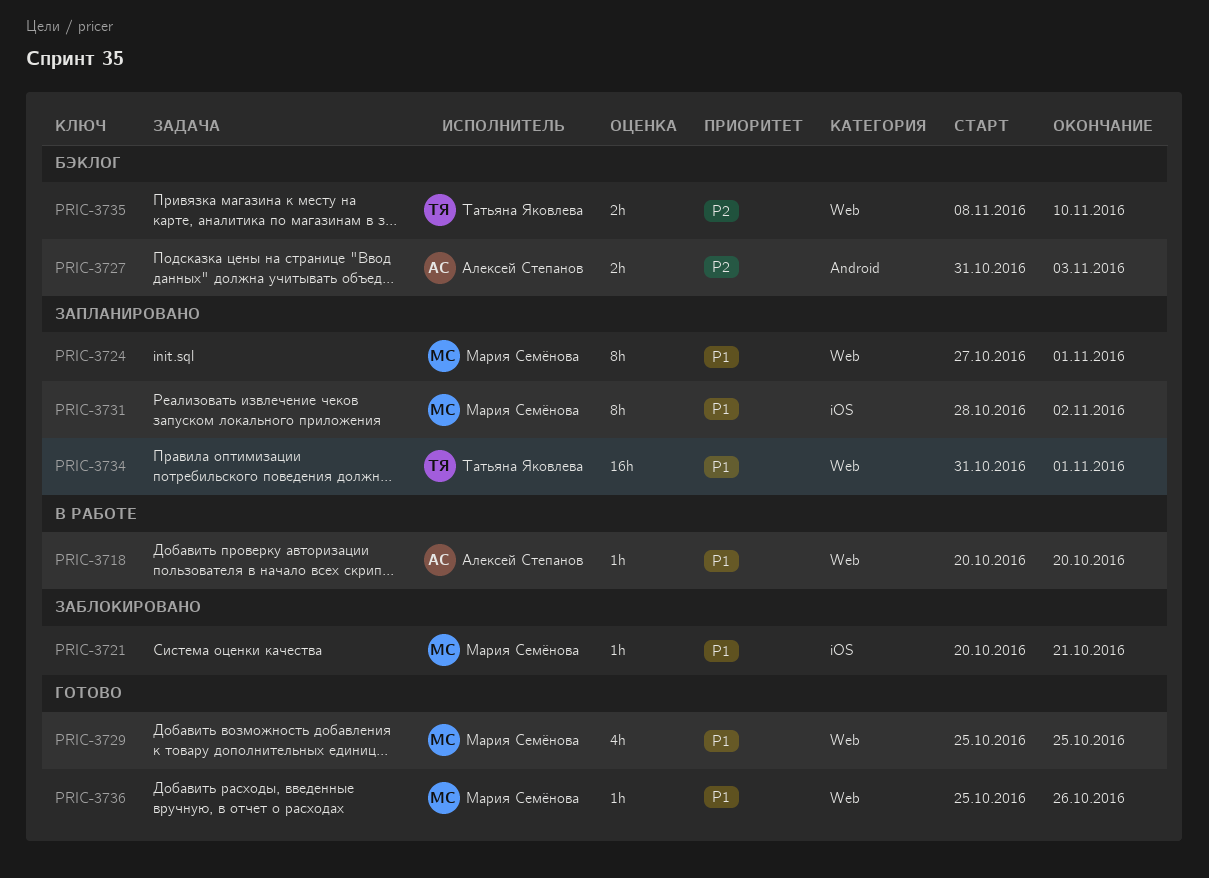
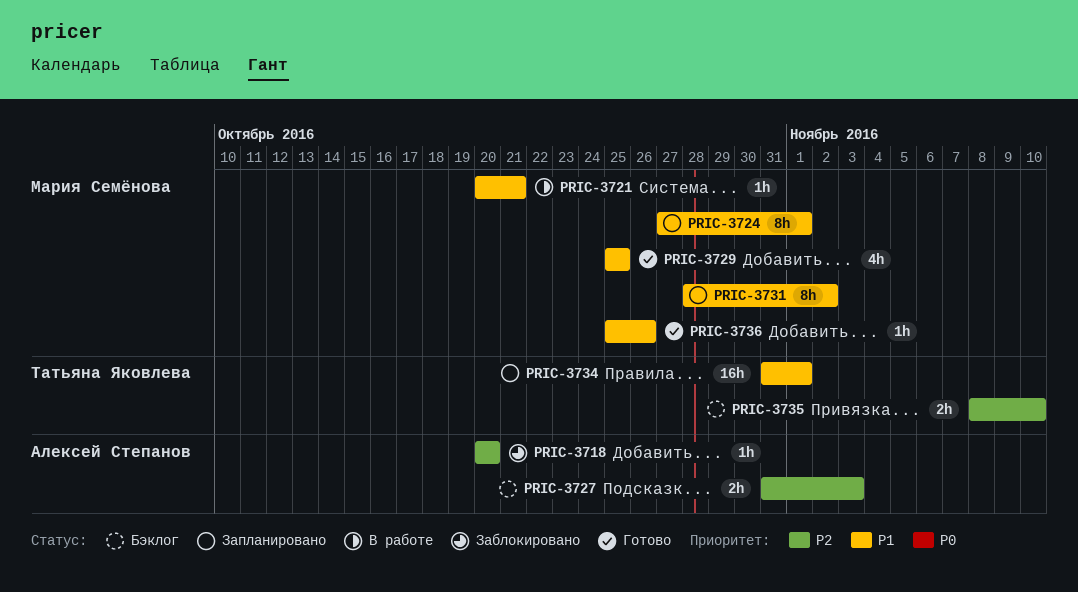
PRIC-3718, status: В работе -> Заблокировано
PRIC-3718, priority: P1 -> P2
PRIC-3721, status: Заблокировано -> В работе

